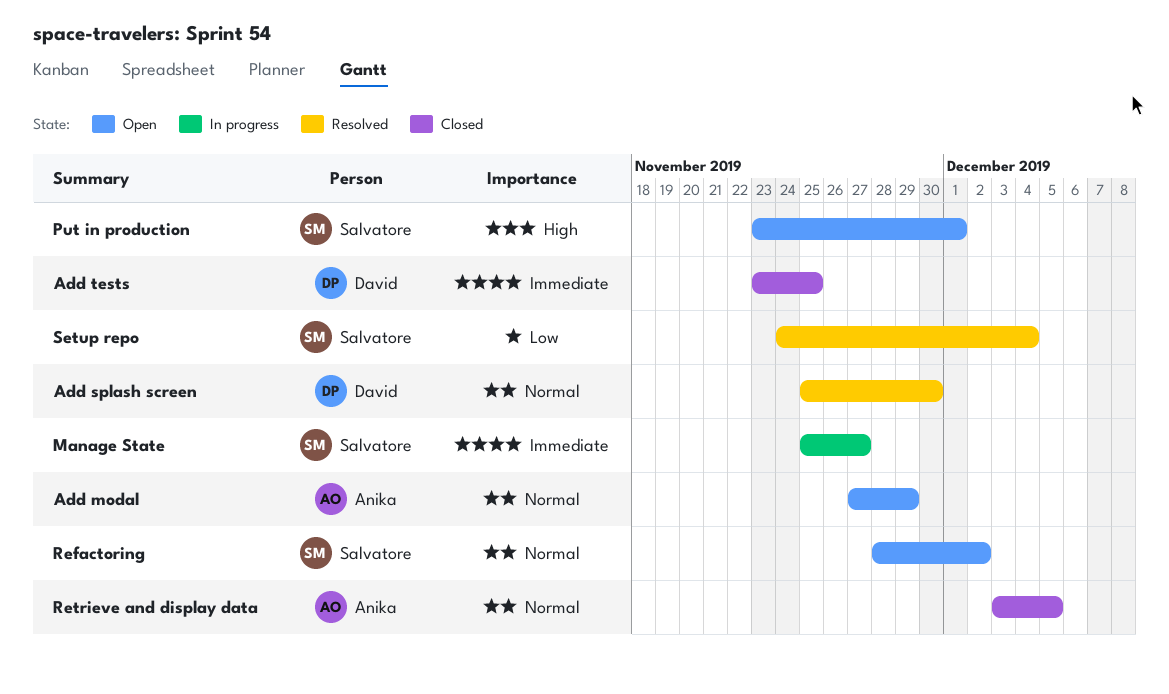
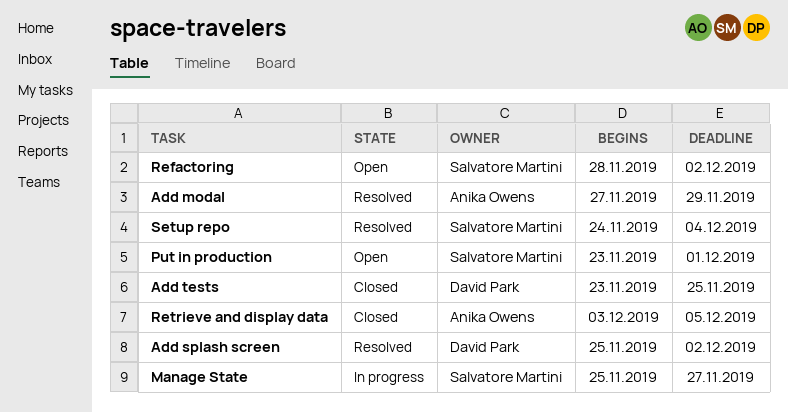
Add modal, status: Open -> Resolved
Add splash screen, due: Nov 30 -> Dec 2

